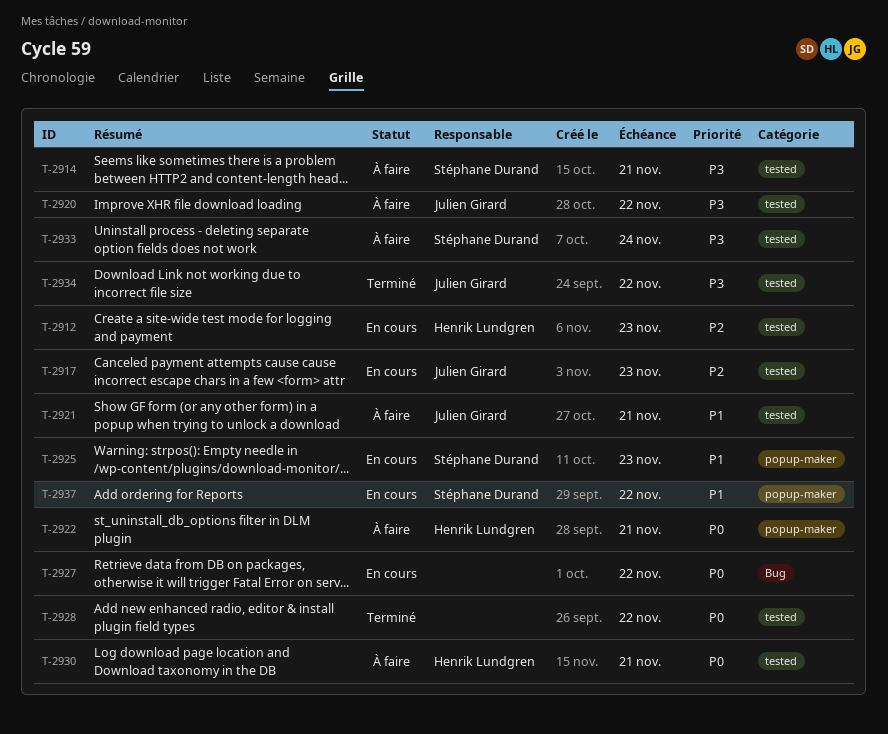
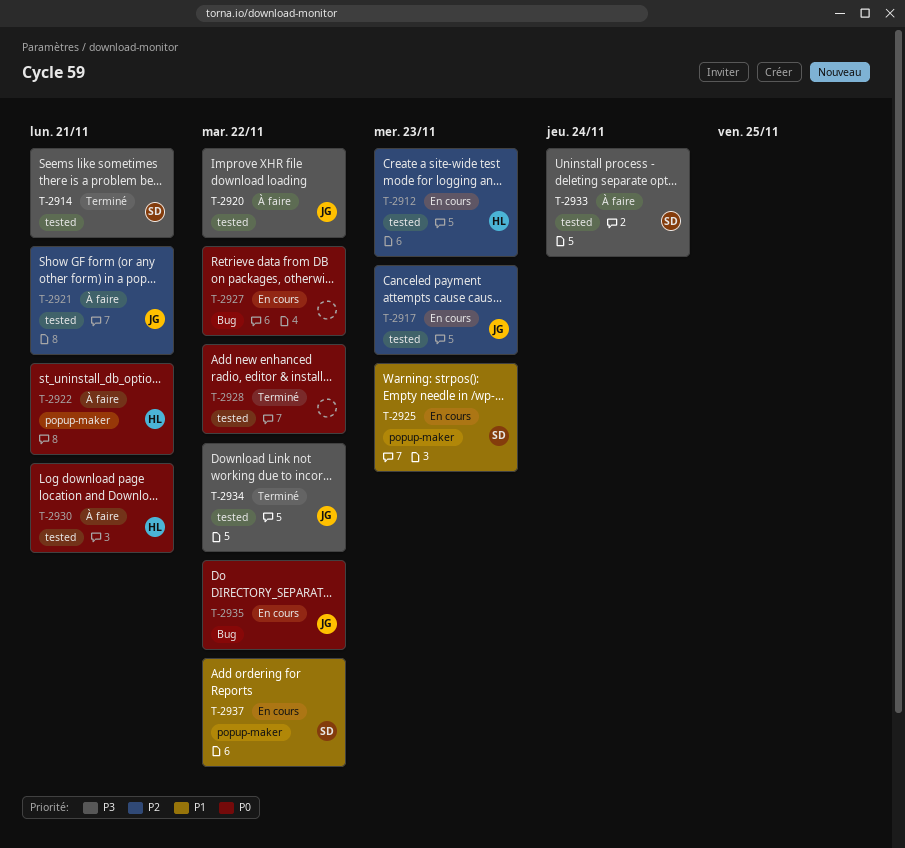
T-2914, status: À faire -> Terminé
T-2921, priority: P1 -> P2
T-2935: none -> present

